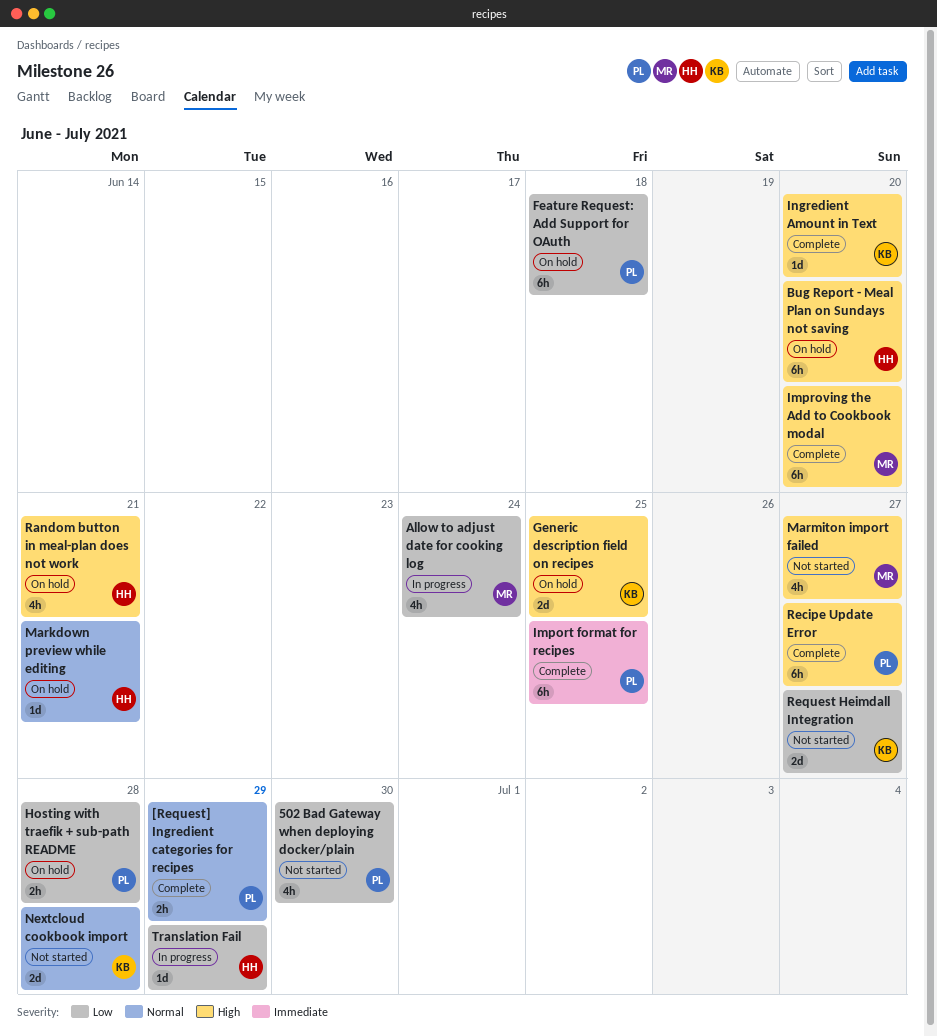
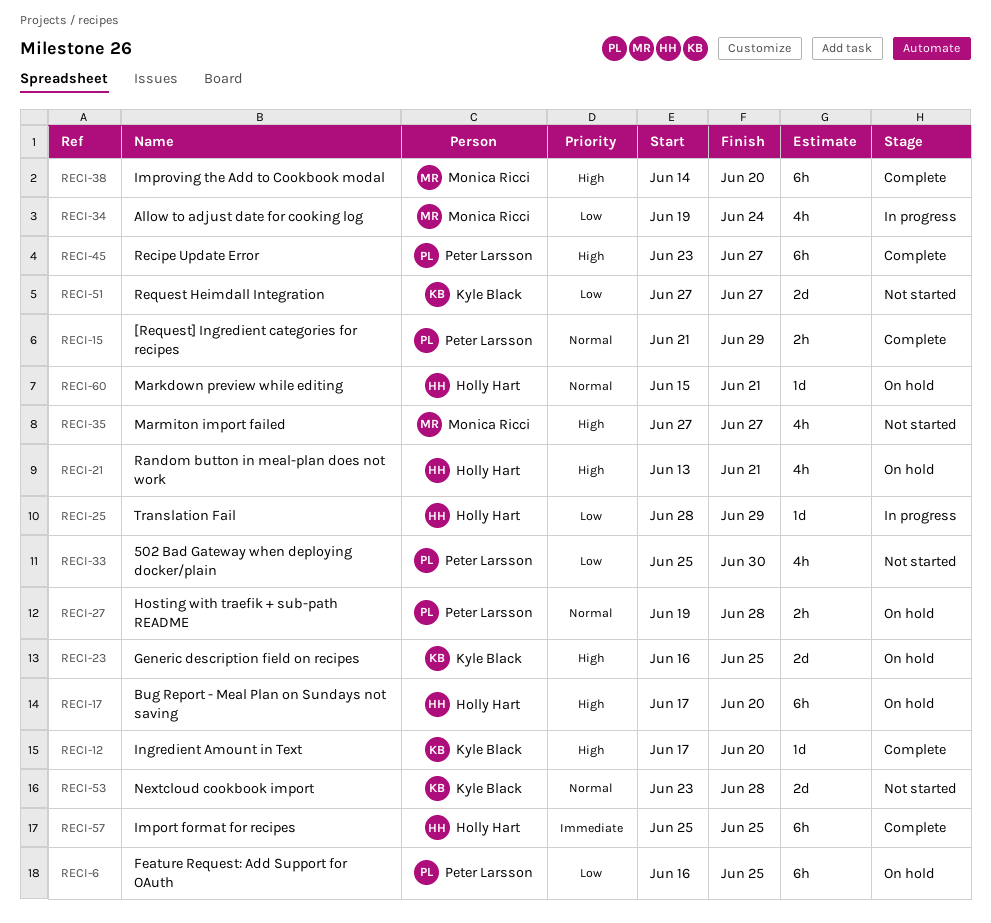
Feature Request: Add Support for OAuth, due: Jun 18 -> Jun 25
Hosting with traefik + sub-path README, priority: Low -> Normal
Import format for recipes, owner: Peter Larsson -> Holly Hart

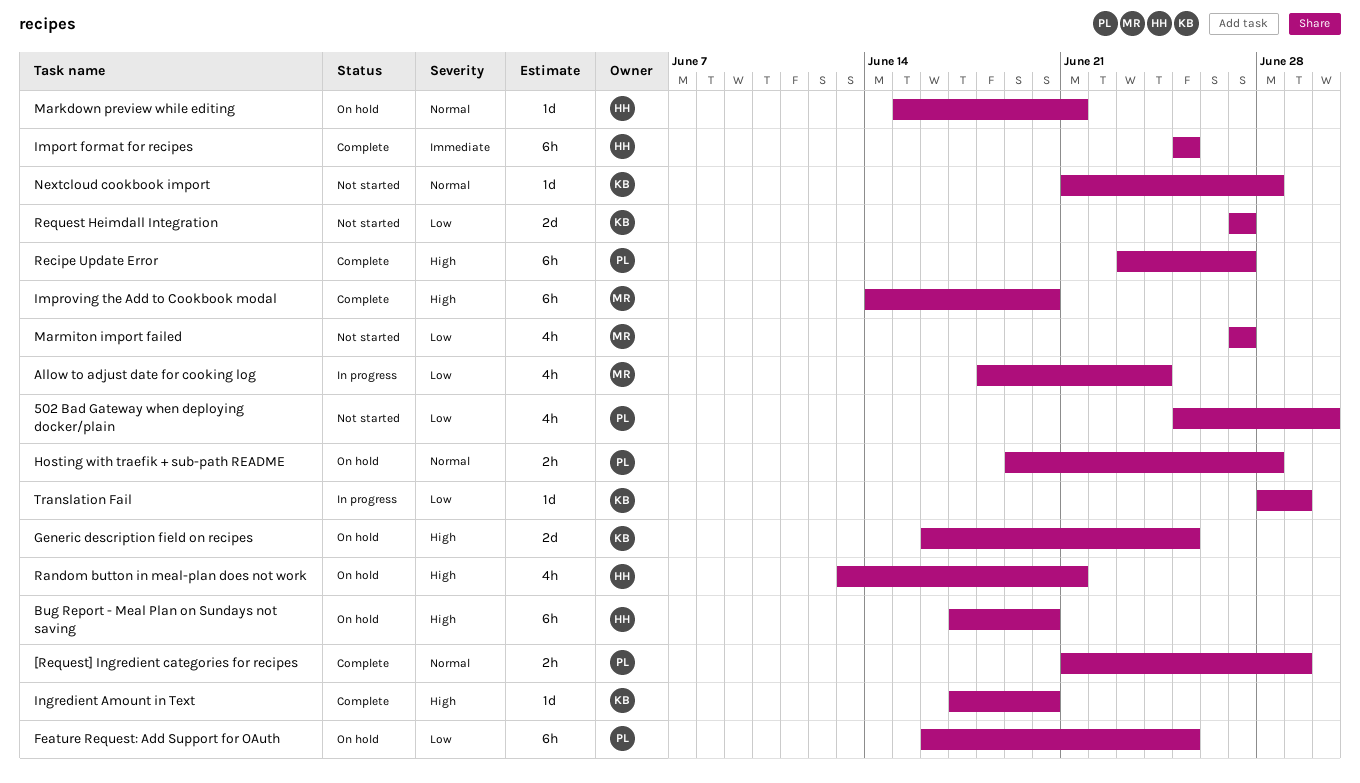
Allow to adjust date for cooking log, start: Jun 19 -> Jun 18
Marmiton import failed, priority: High -> Low
Nextcloud cookbook import, estimate: 2d -> 1d
Nextcloud cookbook import, start: Jun 23 -> Jun 21
Translation Fail, owner: Holly Hart -> Kyle Black

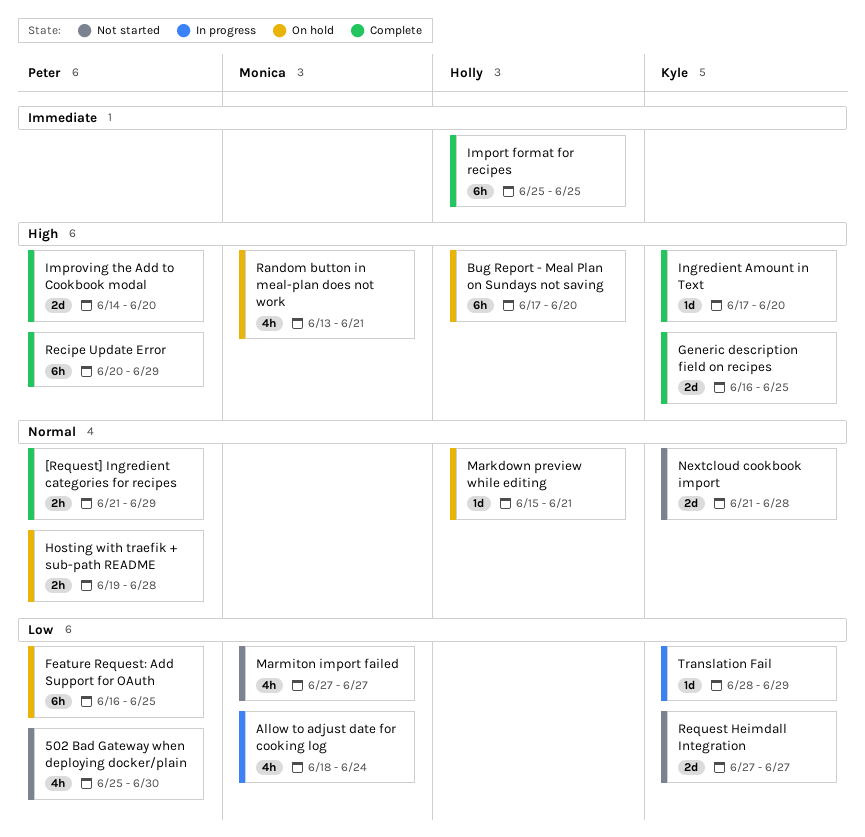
Generic description field on recipes, status: On hold -> Complete
Improving the Add to Cookbook modal, owner: Monica -> Peter
Improving the Add to Cookbook modal, estimate: 6h -> 2d
Nextcloud cookbook import, estimate: 1d -> 2d
Random button in meal-plan does not work, owner: Holly -> Monica
Recipe Update Error, start: Jun 23 -> Jun 20
Recipe Update Error, due: Jun 27 -> Jun 29

